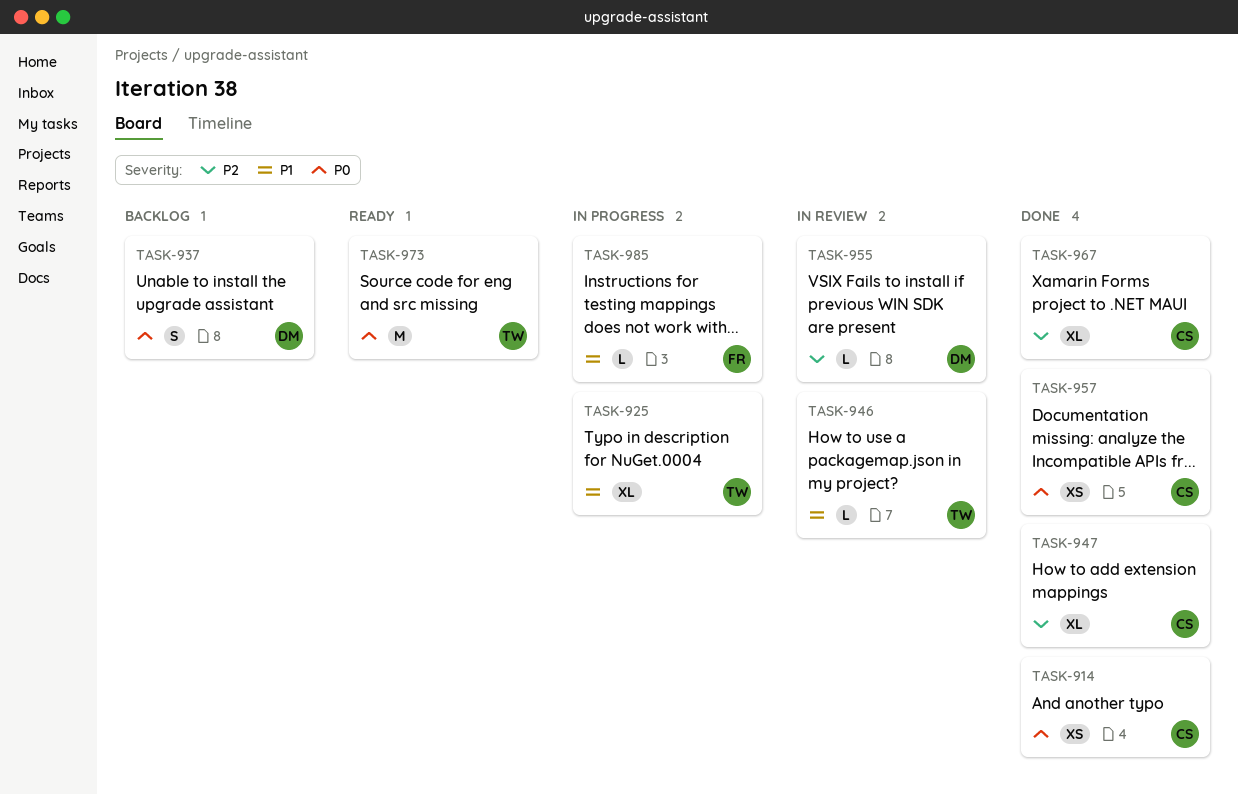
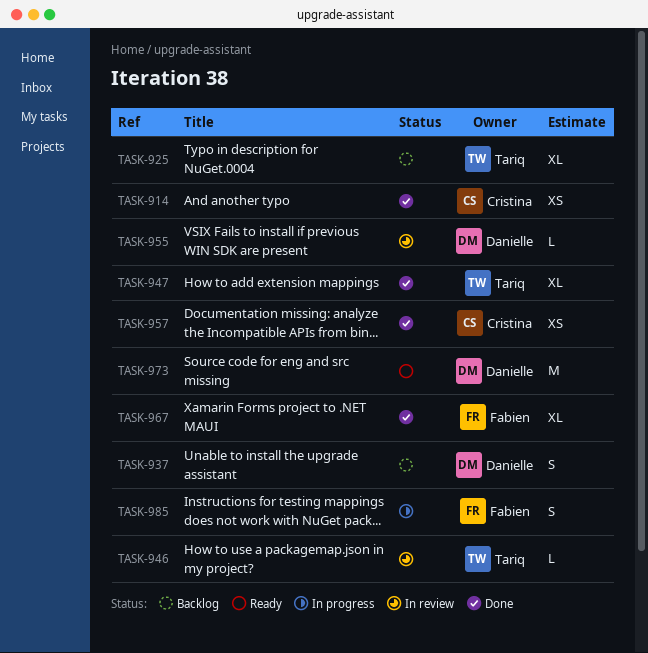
TASK-925, status: In progress -> Backlog
TASK-947, owner: Cristina -> Tariq
TASK-967, owner: Cristina -> Fabien
TASK-973, owner: Tariq -> Danielle
TASK-985, estimate: L -> S

